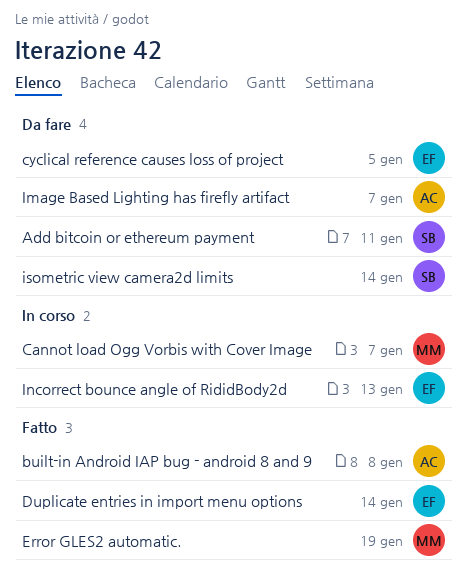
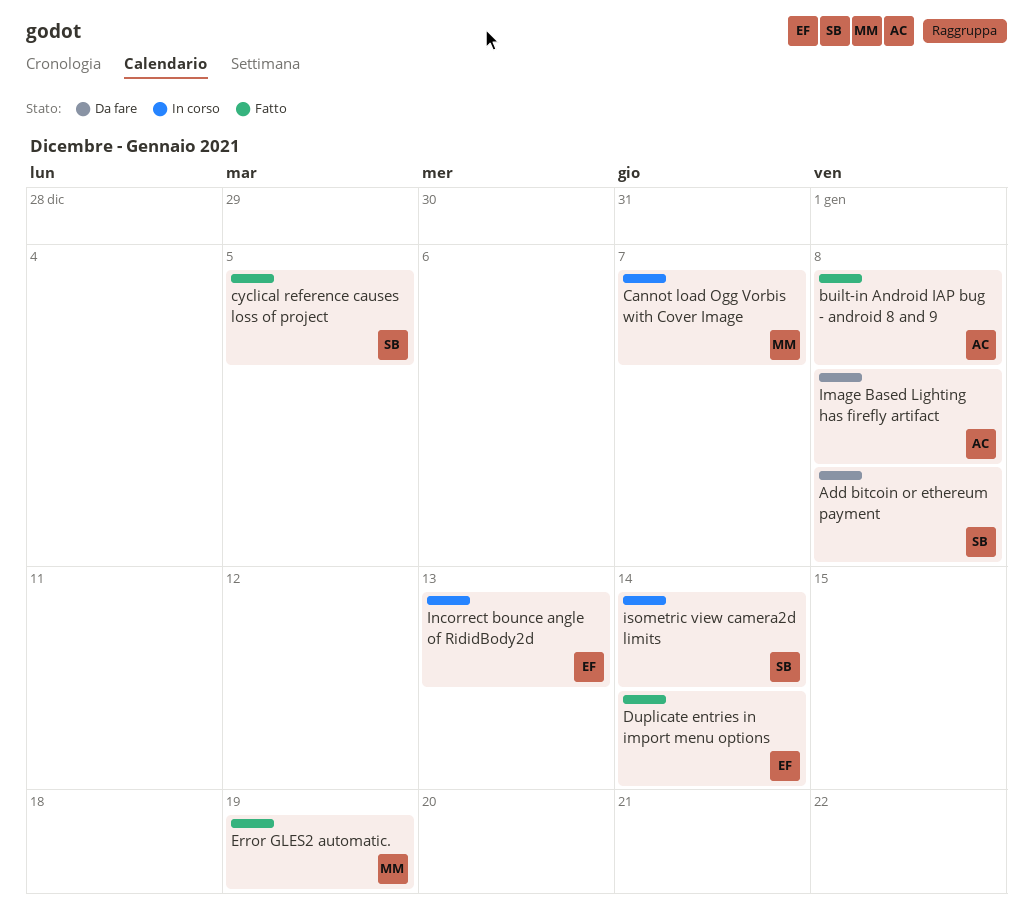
Add bitcoin or ethereum payment, due: Jan 11 -> Jan 8
cyclical reference causes loss of project, status: Da fare -> Fatto
cyclical reference causes loss of project, owner: EF -> SB
Image Based Lighting has firefly artifact, due: Jan 7 -> Jan 8
isometric view camera2d limits, status: Da fare -> In corso

